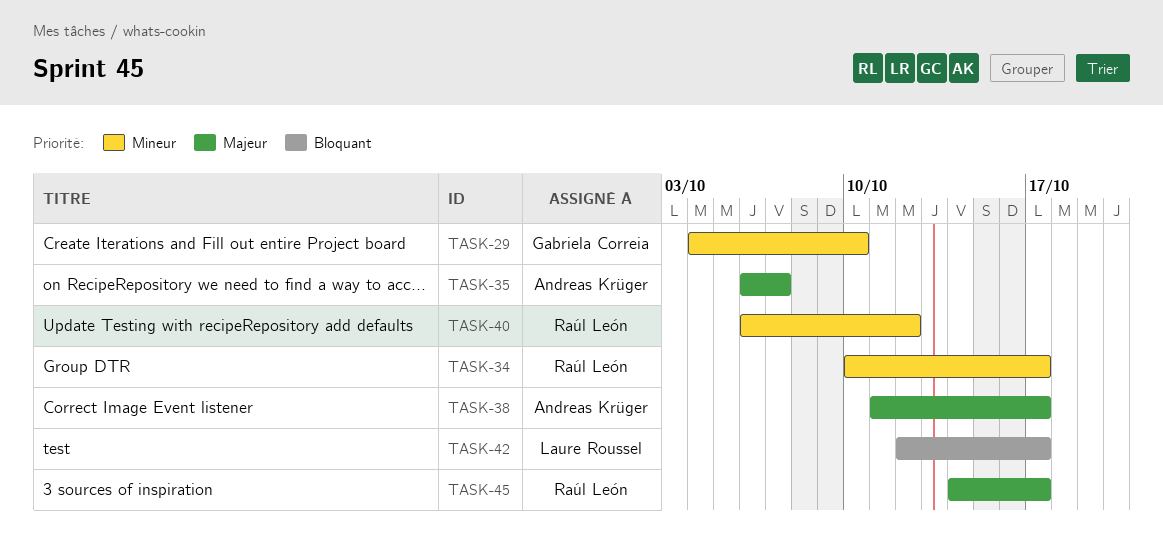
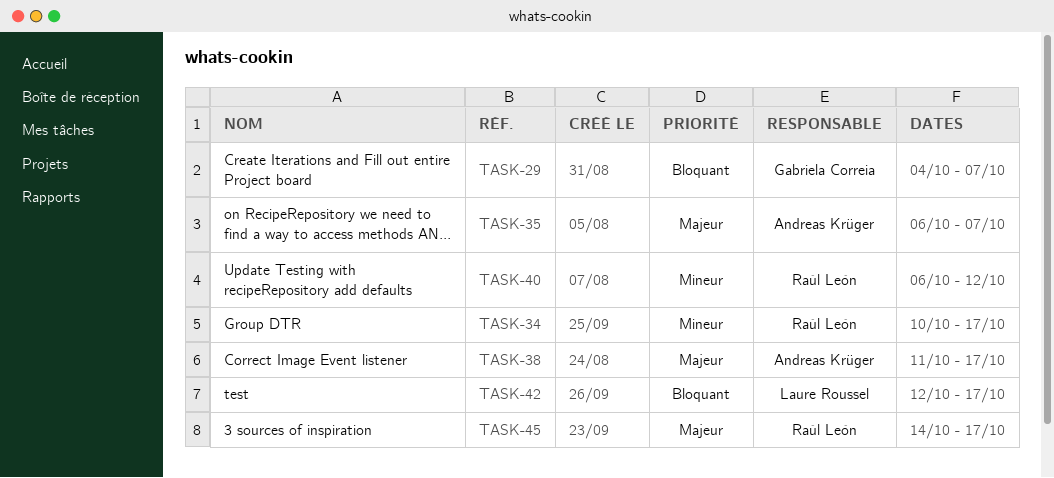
TASK-29, priority: Mineur -> Bloquant
TASK-29, due: Oct 10 -> Oct 7

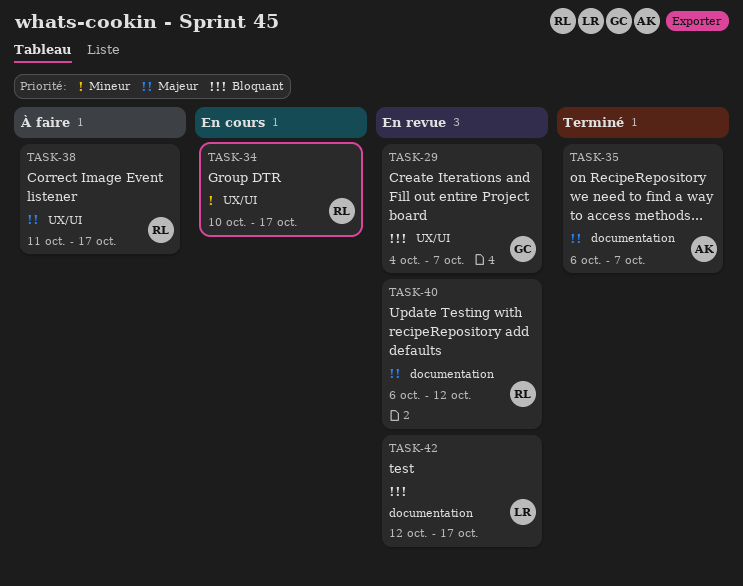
TASK-38, owner: Andreas Krüger -> Raúl León
TASK-40, priority: Mineur -> Majeur
TASK-45: present -> none

